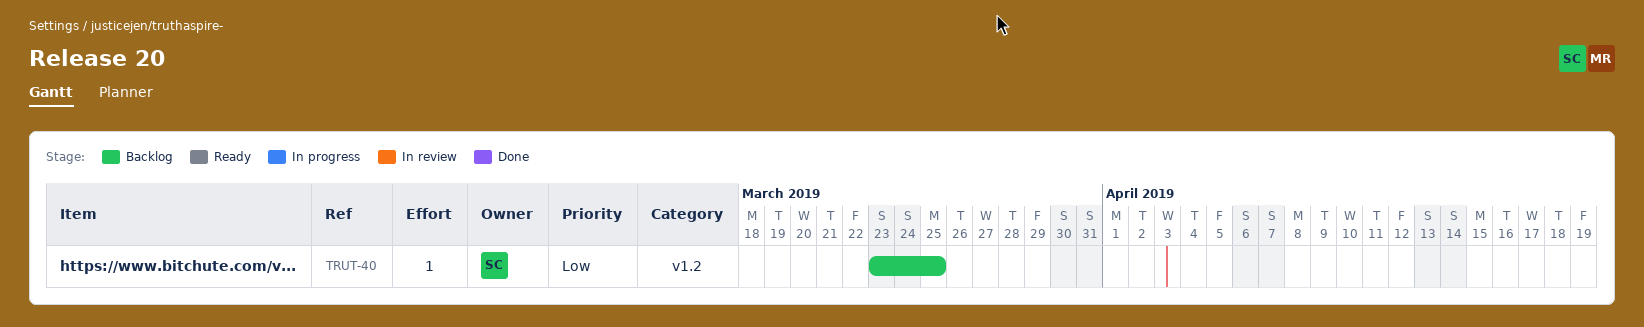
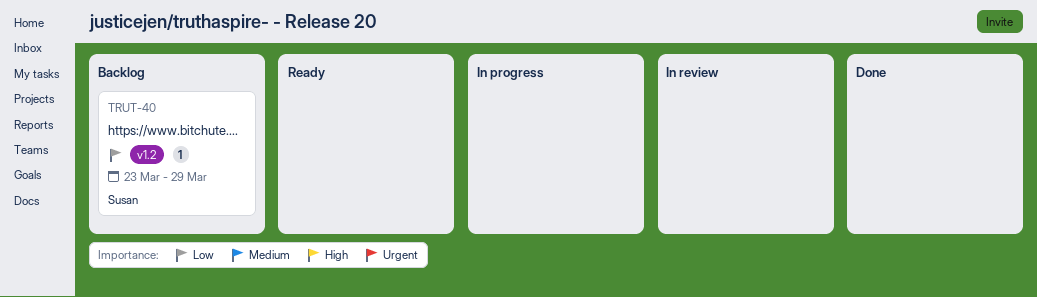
TRUT-40, due: Mar 25 -> Mar 29

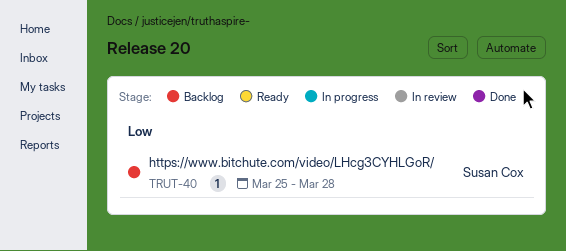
TRUT-40, start: Mar 23 -> Mar 25
TRUT-40, due: Mar 29 -> Mar 28

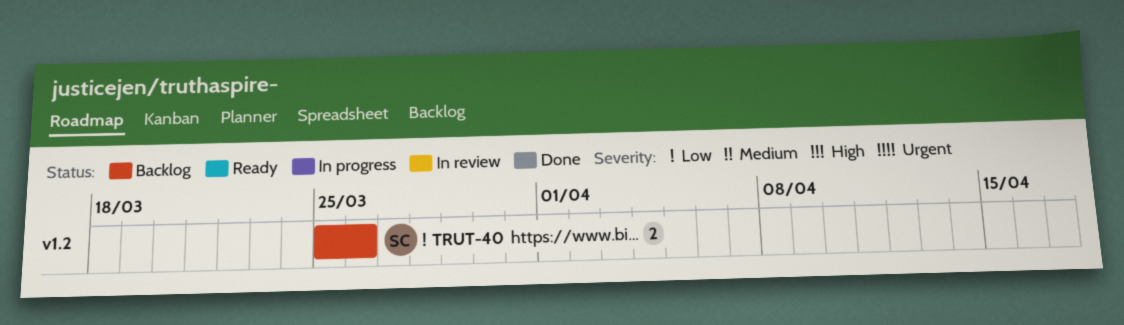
TRUT-40, estimate: 1 -> 2
TRUT-40, due: Mar 28 -> Mar 26

